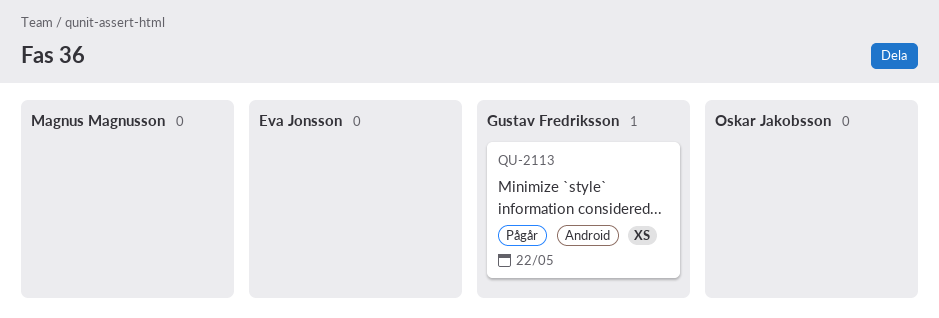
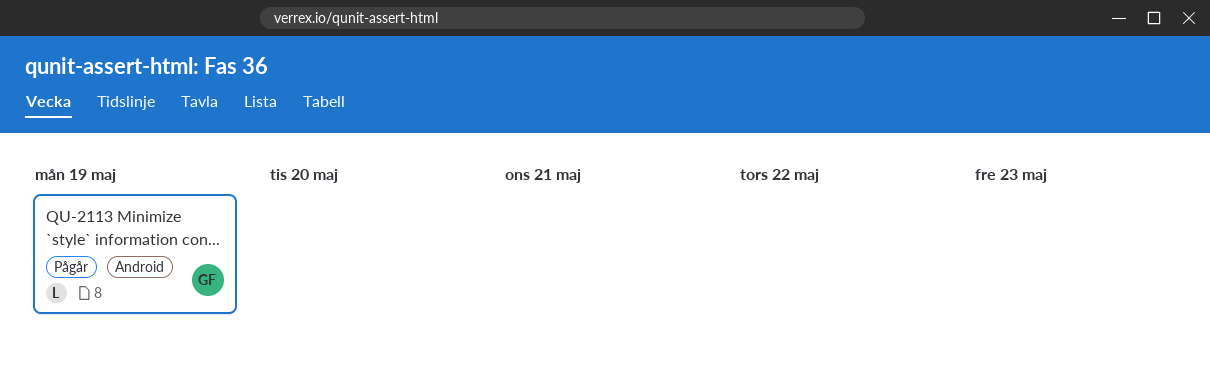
QU-2113, estimate: XS -> L
QU-2113, due: May 22 -> May 19

